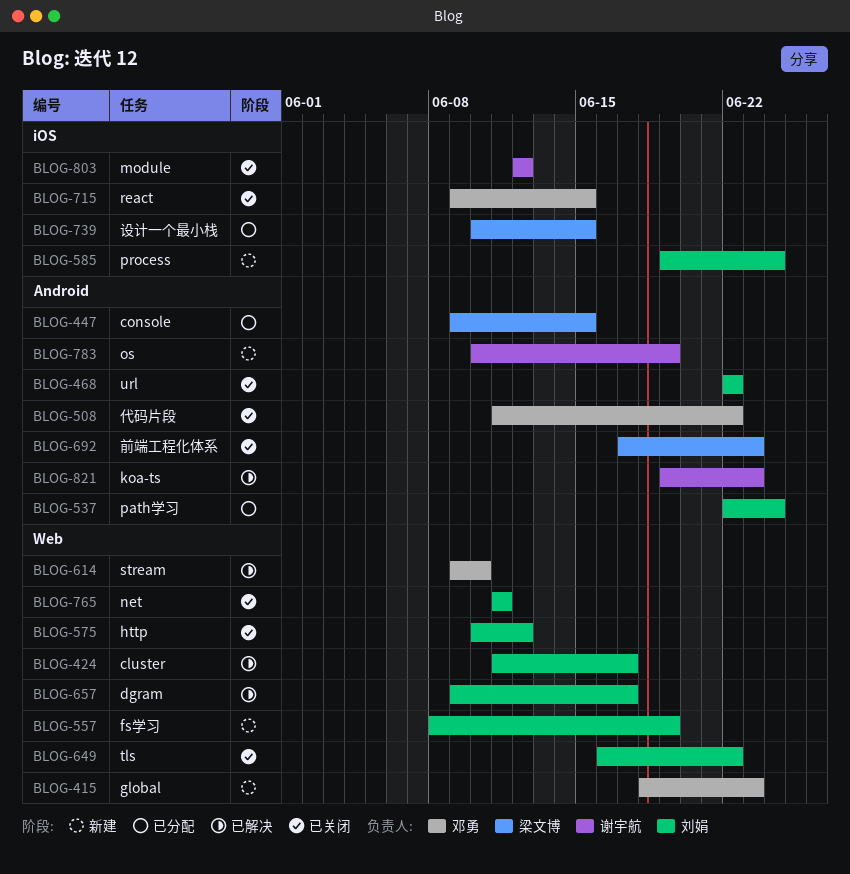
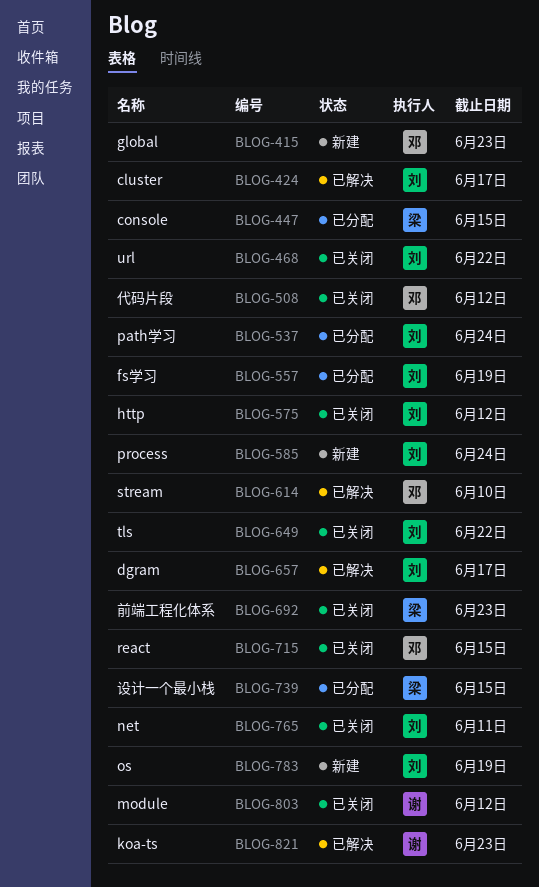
BLOG-508, due: Jun 22 -> Jun 12
BLOG-557, status: 新建 -> 已分配
BLOG-783, owner: 谢宇航 -> 刘娟

